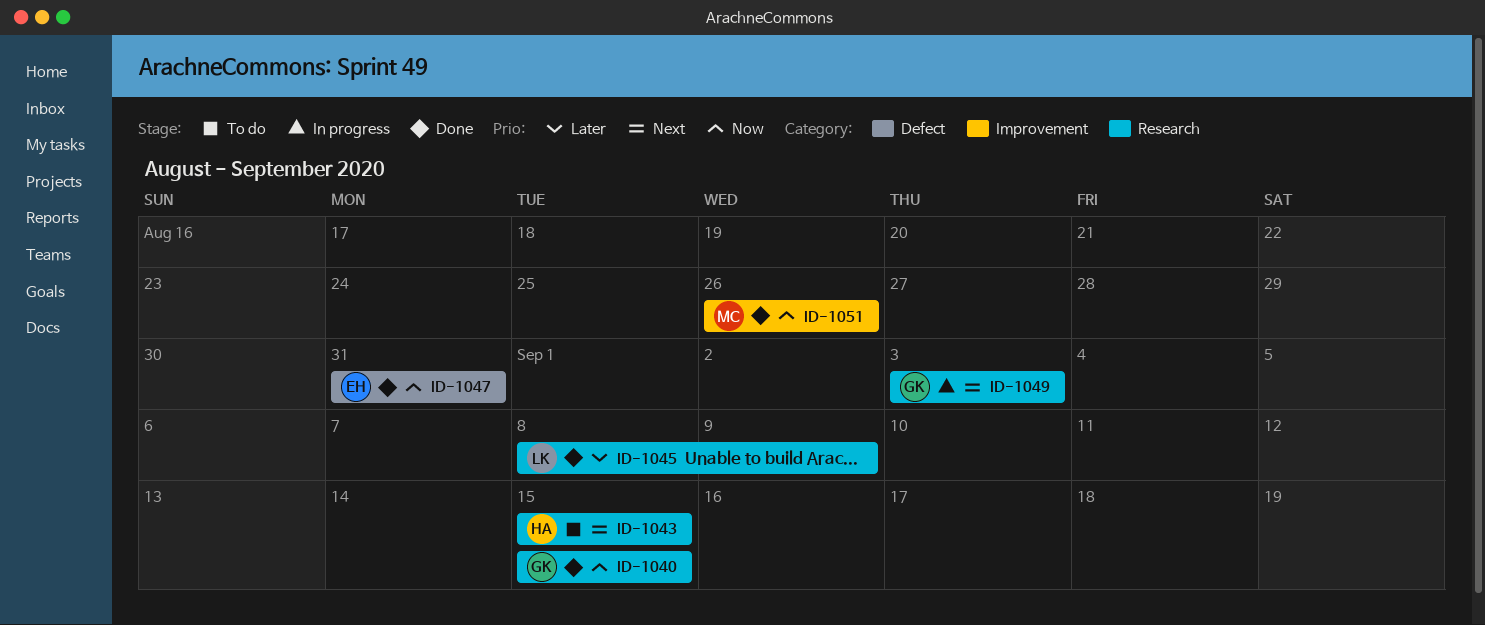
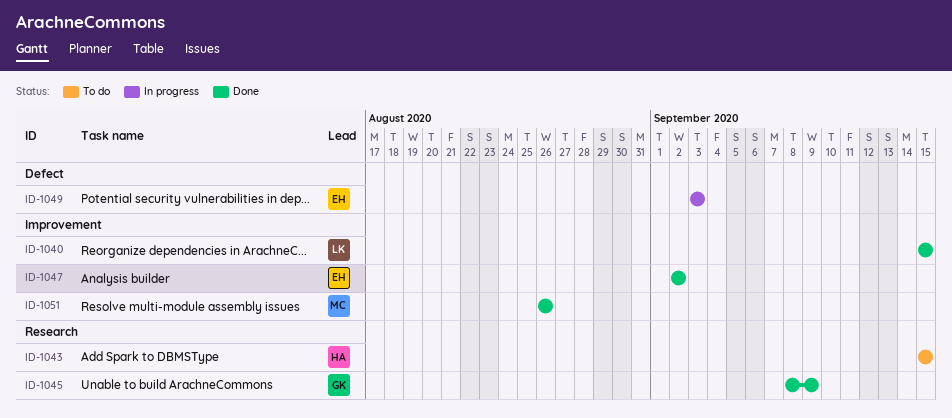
ID-1040, owner: GK -> LK
ID-1040, label: Research -> Improvement
ID-1045, owner: LK -> GK
ID-1047, label: Defect -> Improvement
ID-1047, start: Aug 31 -> Sep 2
ID-1047, due: Aug 31 -> Sep 2
ID-1049, owner: GK -> EH
ID-1049, label: Research -> Defect

